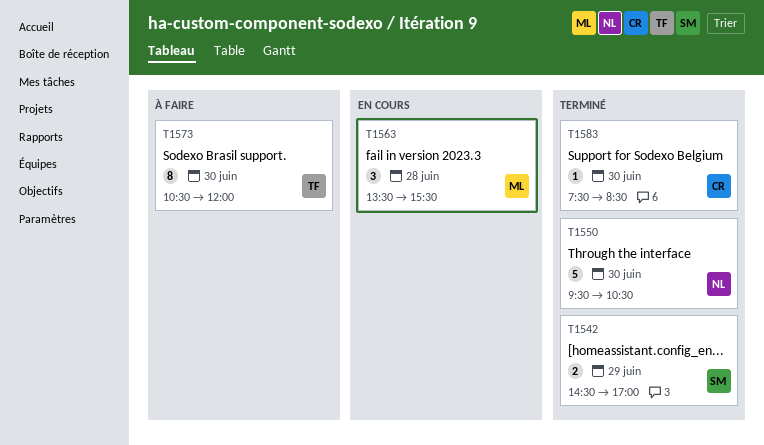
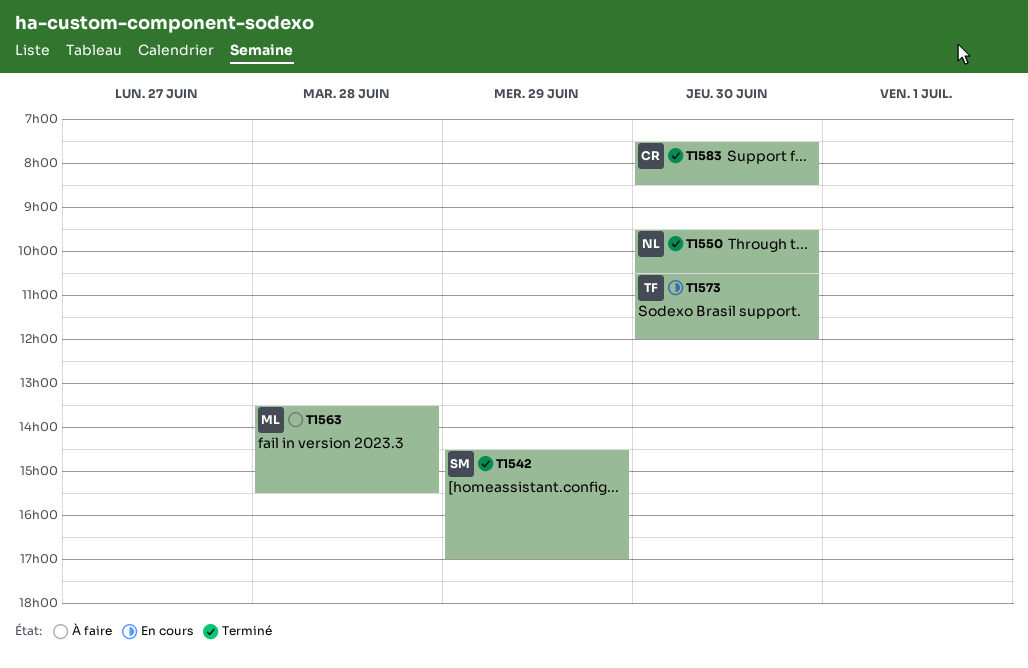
T1563, status: En cours -> À faire
T1573, status: À faire -> En cours

